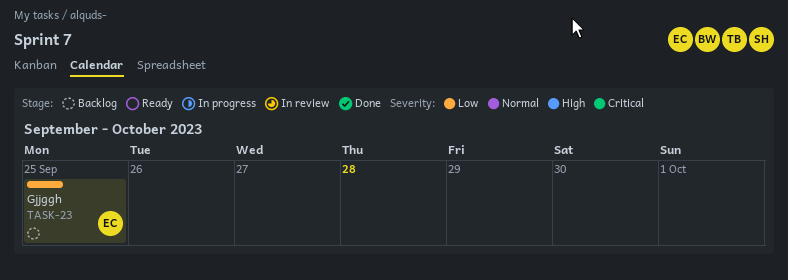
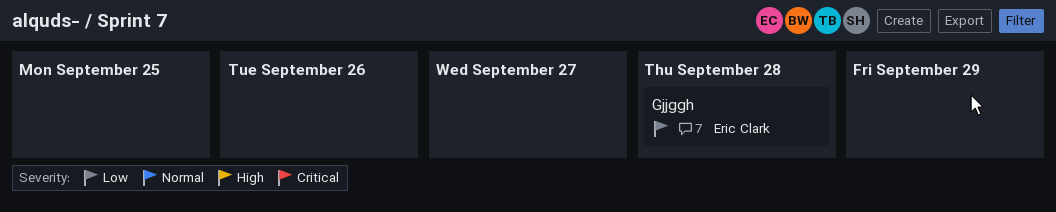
Gjjggh, due: Sep 25 -> Sep 28

